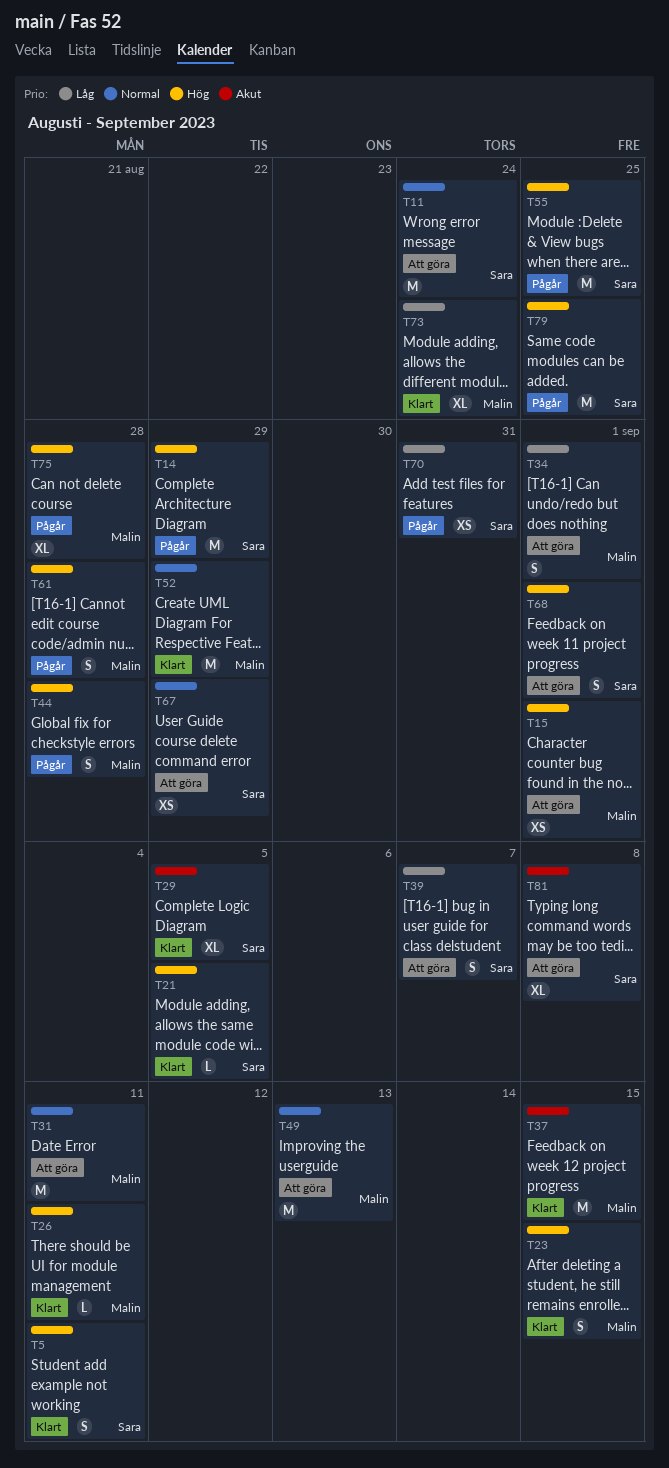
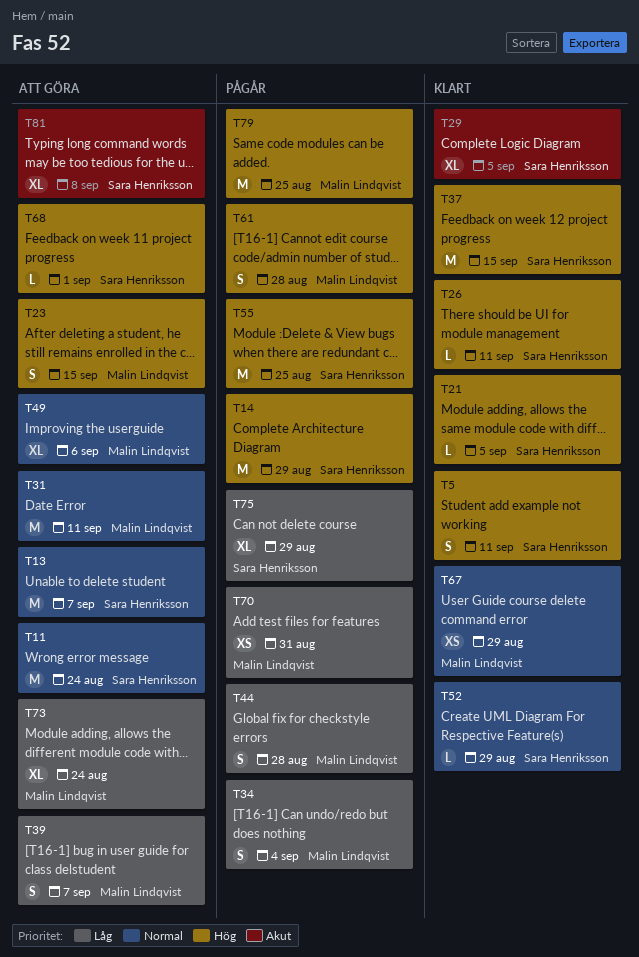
T13: none -> present
T15: present -> none
T23, status: Klart -> Att göra
T26, owner: Malin Lindqvist -> Sara Henriksson
T34, status: Att göra -> Pågår
T34, due: Sep 1 -> Sep 4
T37, owner: Malin Lindqvist -> Sara Henriksson
T37, priority: Akut -> Hög
T39, owner: Sara Henriksson -> Malin Lindqvist
T44, priority: Hög -> Låg
T49, estimate: M -> XL
T49, due: Sep 13 -> Sep 6
T52, owner: Malin Lindqvist -> Sara Henriksson
T52, estimate: M -> L
T67, status: Att göra -> Klart
T67, owner: Sara Henriksson -> Malin Lindqvist
T68, estimate: S -> L
T70, owner: Sara Henriksson -> Malin Lindqvist
T73, status: Klart -> Att göra
T75, owner: Malin Lindqvist -> Sara Henriksson
T75, priority: Hög -> Låg
T75, due: Aug 28 -> Aug 29
T79, owner: Sara Henriksson -> Malin Lindqvist

